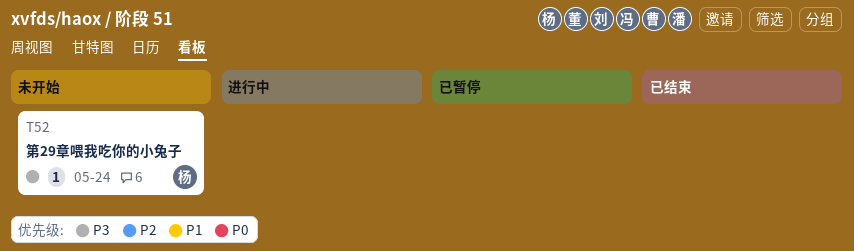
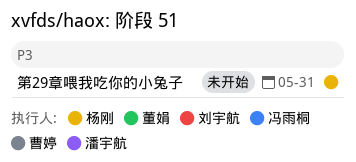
第29章喂我吃你的小兔子, due: May 24 -> May 31

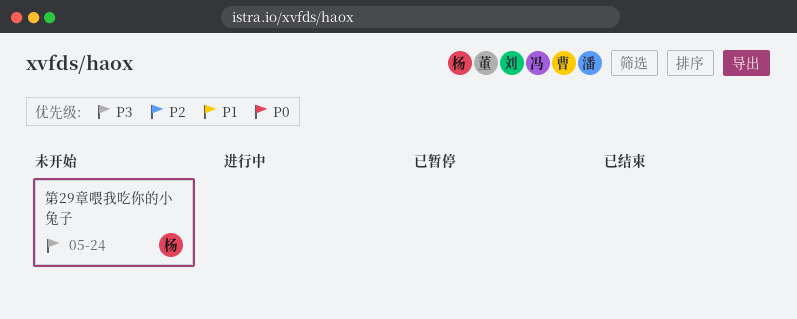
第29章喂我吃你的小兔子, due: May 31 -> May 24

